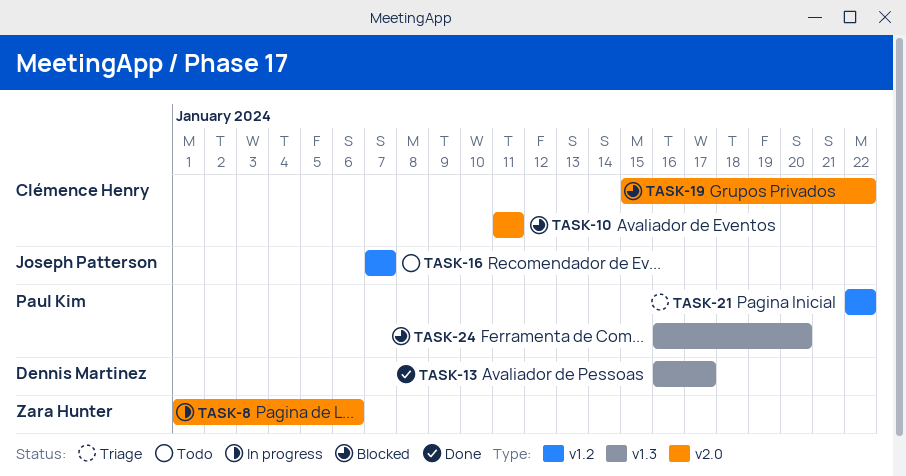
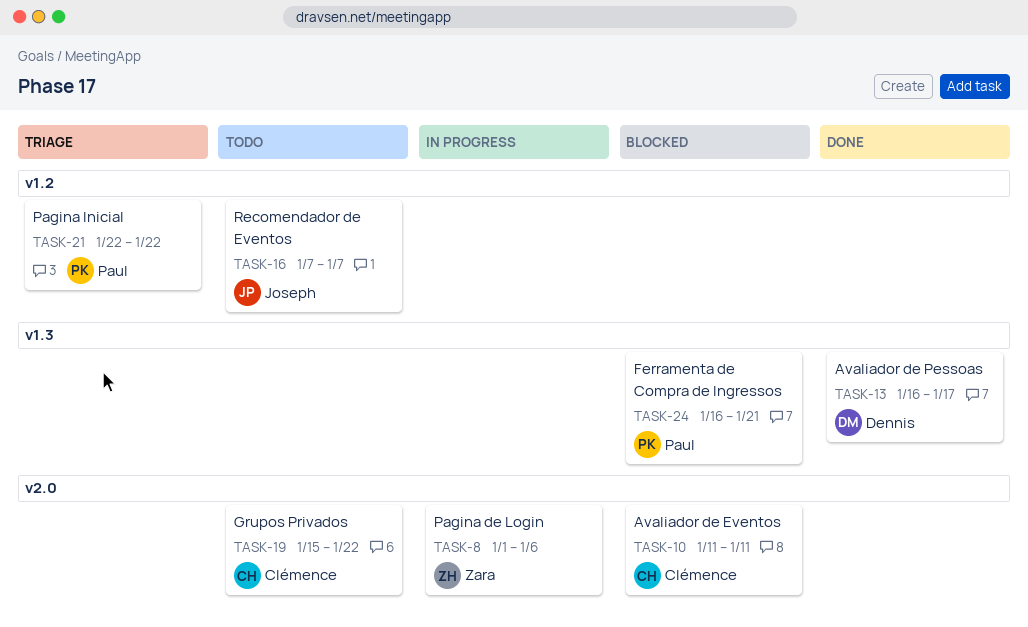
TASK-19, status: Blocked -> Todo
TASK-24, due: Jan 20 -> Jan 21

